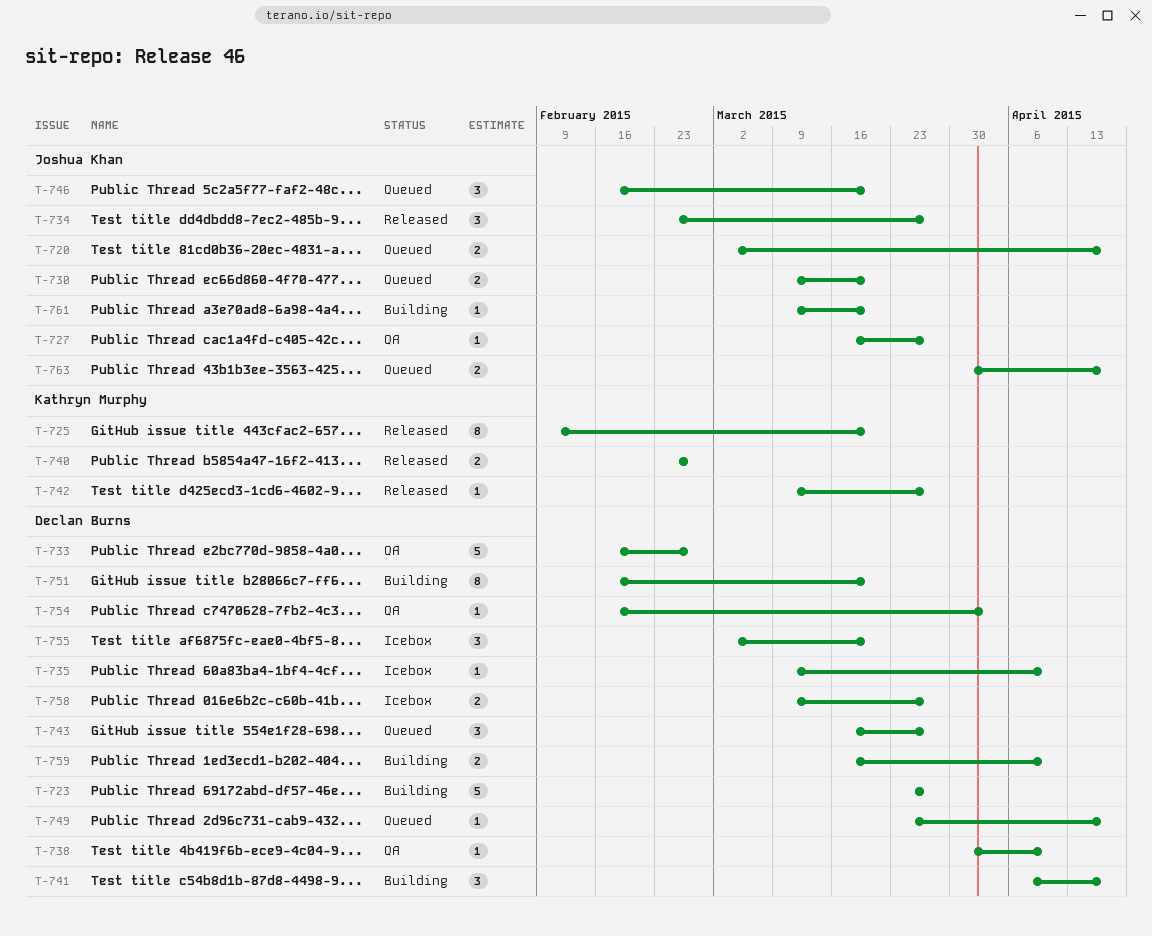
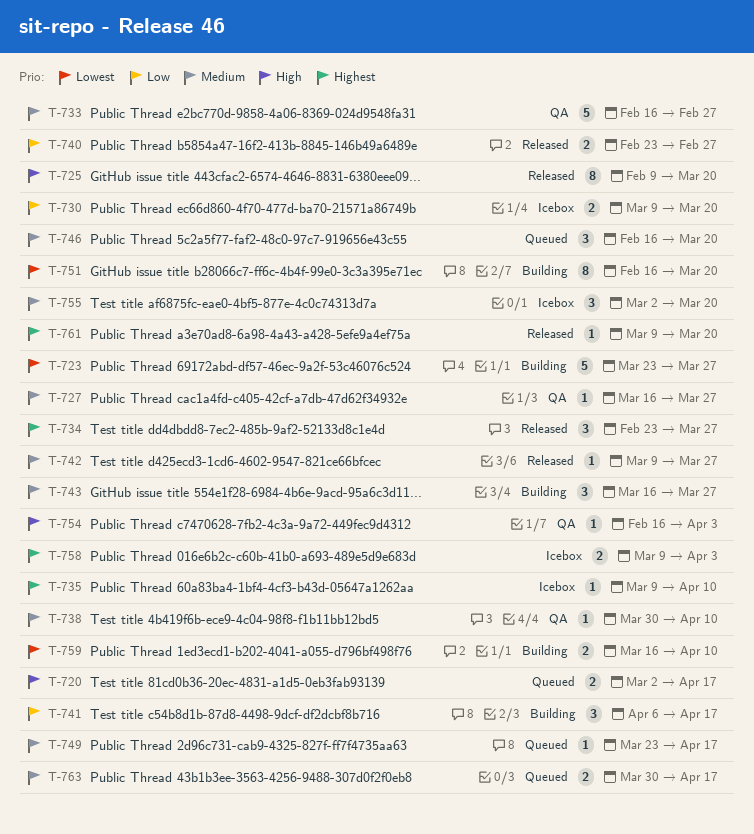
T-730, status: Queued -> Icebox
T-743, status: Queued -> Building
T-758, due: Mar 27 -> Apr 3
T-761, status: Building -> Released

